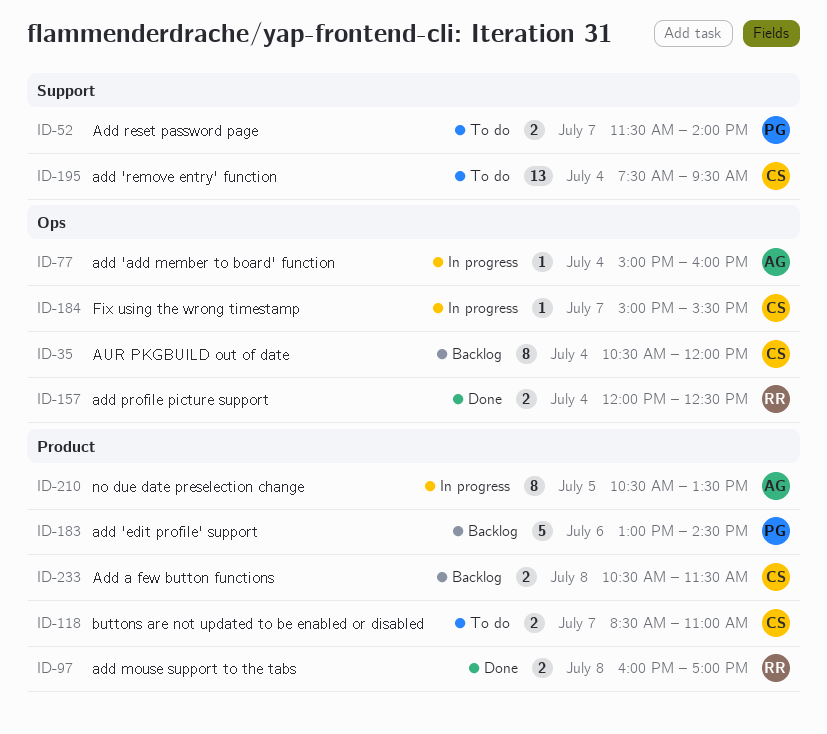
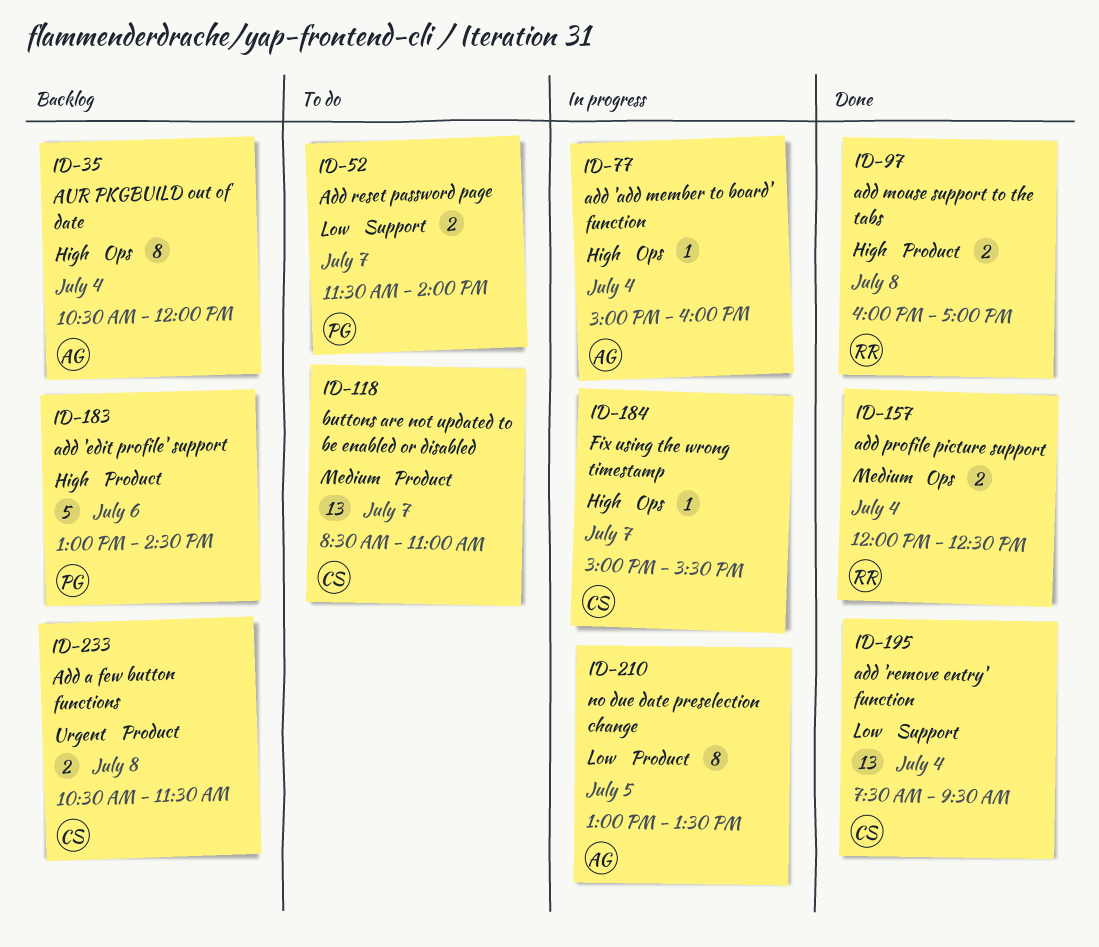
ID-35, owner: CS -> AG
ID-118, estimate: 2 -> 13
ID-195, status: To do -> Done
ID-210, begins: 10:30 -> 13:00

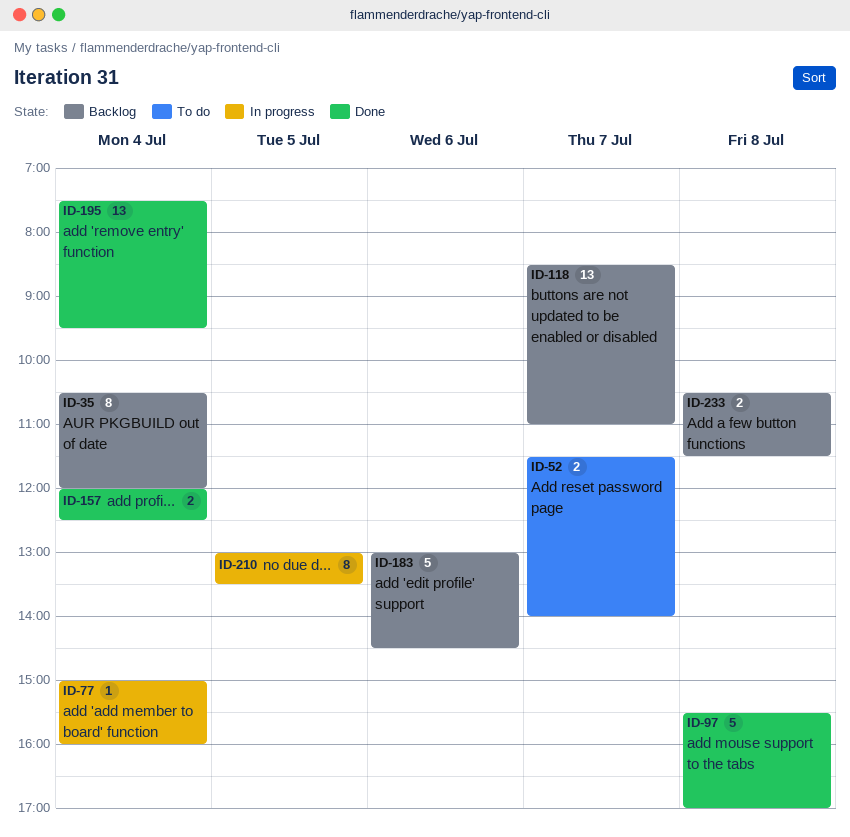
ID-97, estimate: 2 -> 5
ID-97, begins: 16:00 -> 15:30
ID-118, status: To do -> Backlog
ID-184: present -> none

